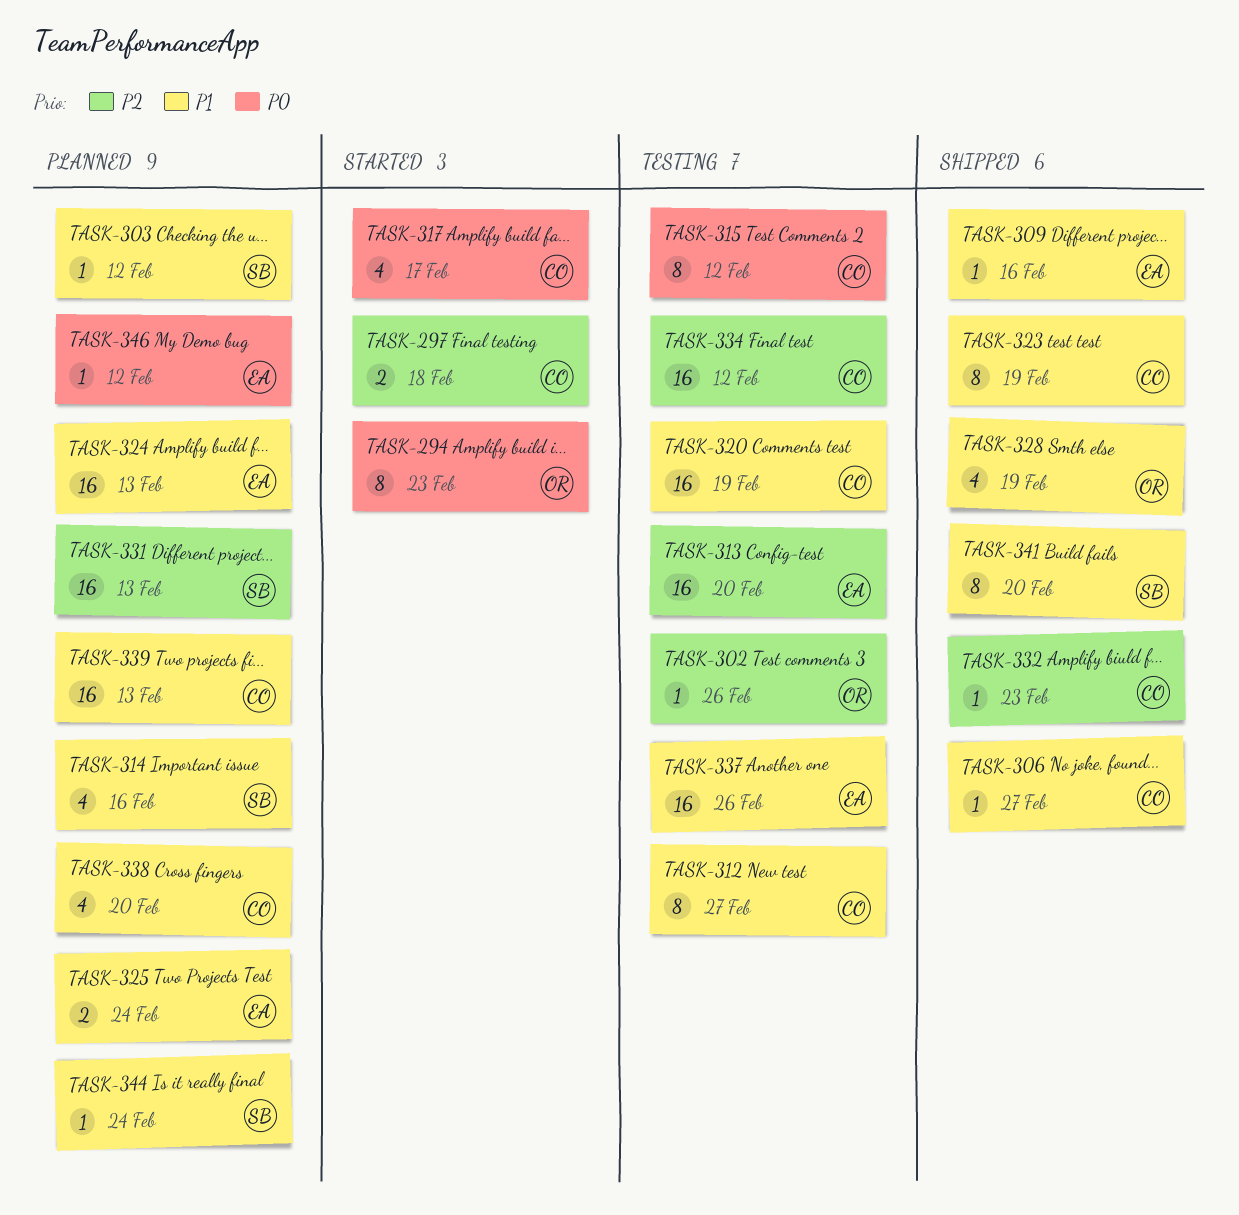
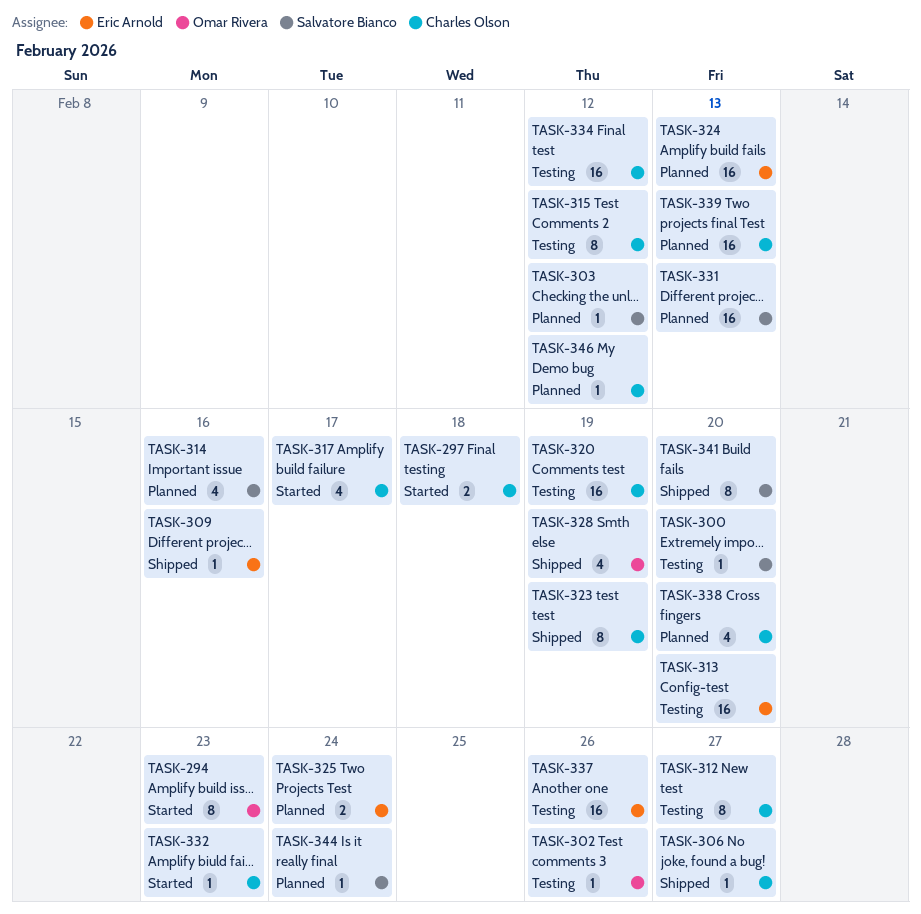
TASK-300: none -> present
TASK-332, status: Shipped -> Started
TASK-346, owner: Eric Arnold -> Charles Olson

